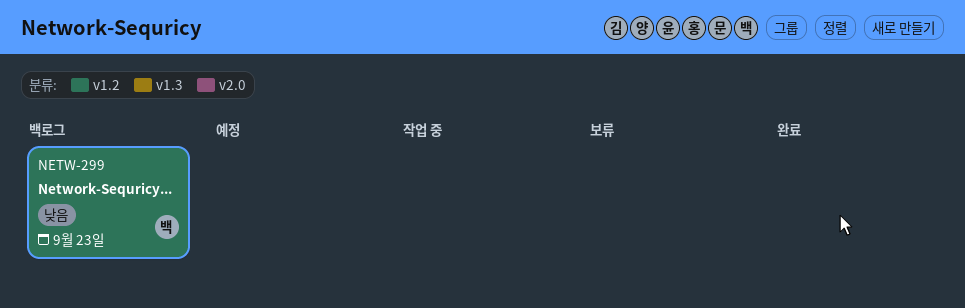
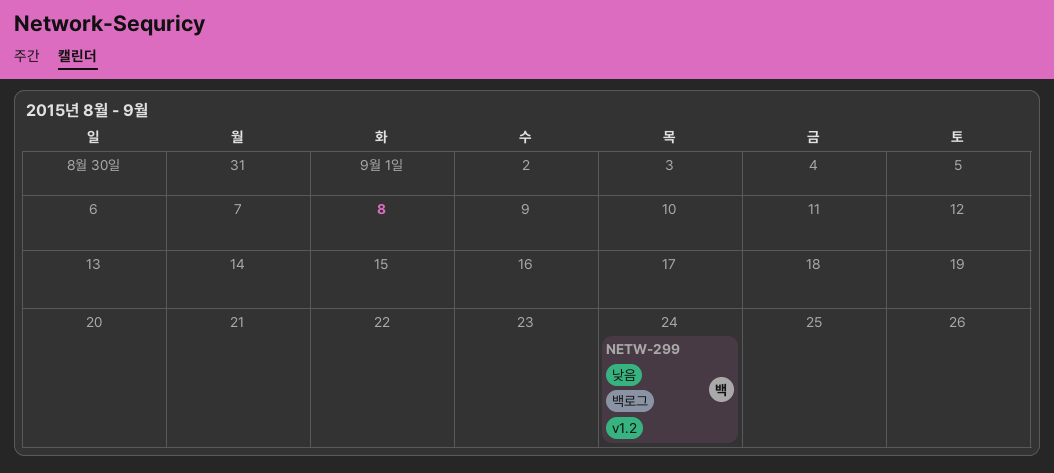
NETW-299, due: Sep 23 -> Sep 24

